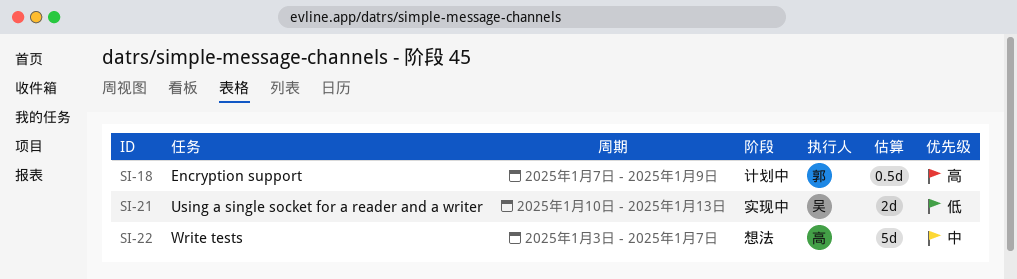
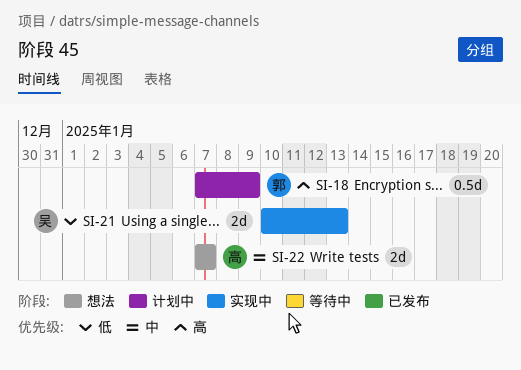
SI-22, estimate: 5d -> 2d
SI-22, start: Jan 3 -> Jan 7

